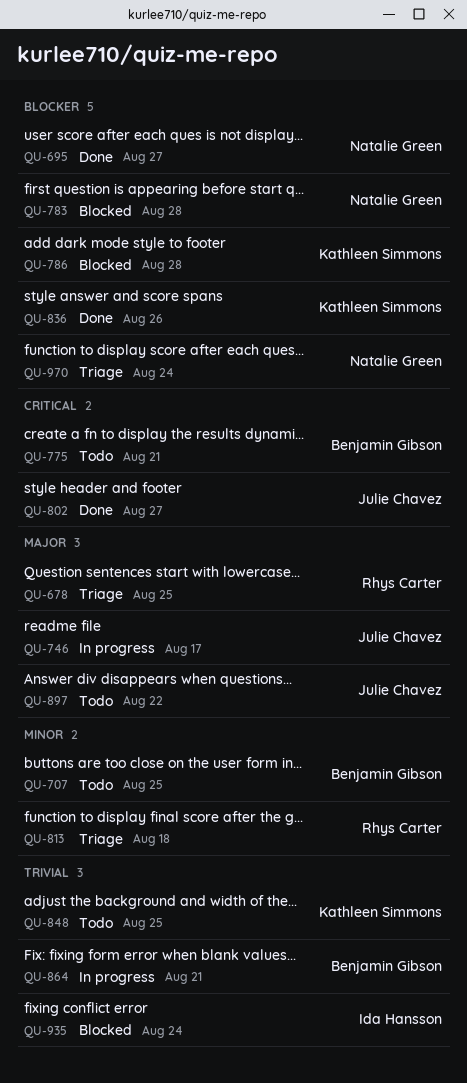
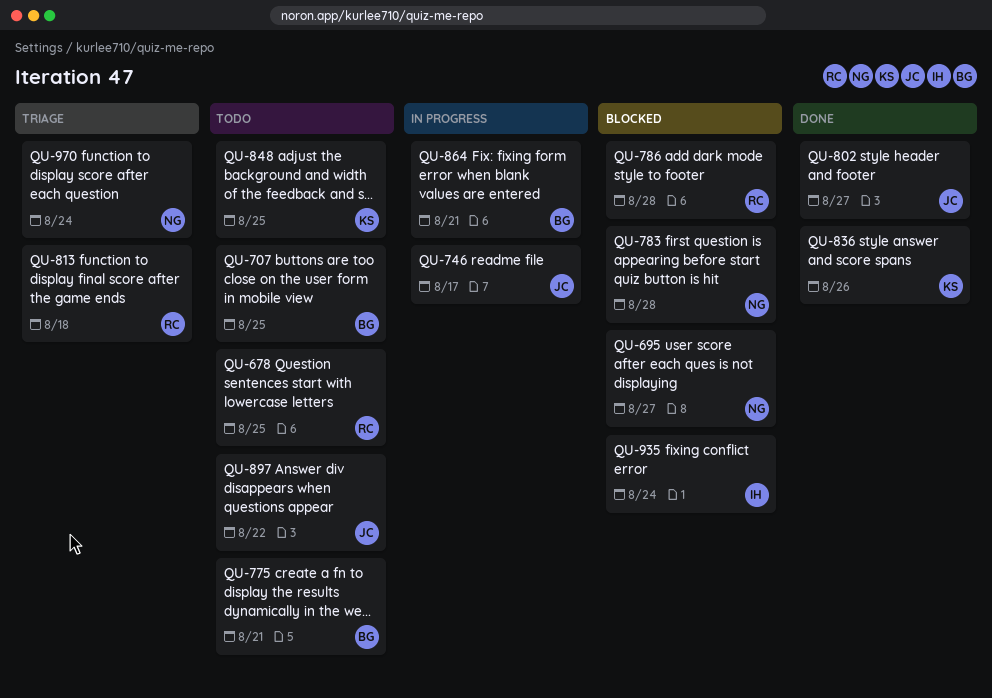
QU-678, status: Triage -> Todo
QU-695, status: Done -> Blocked
QU-786, owner: Kathleen Simmons -> Rhys Carter

